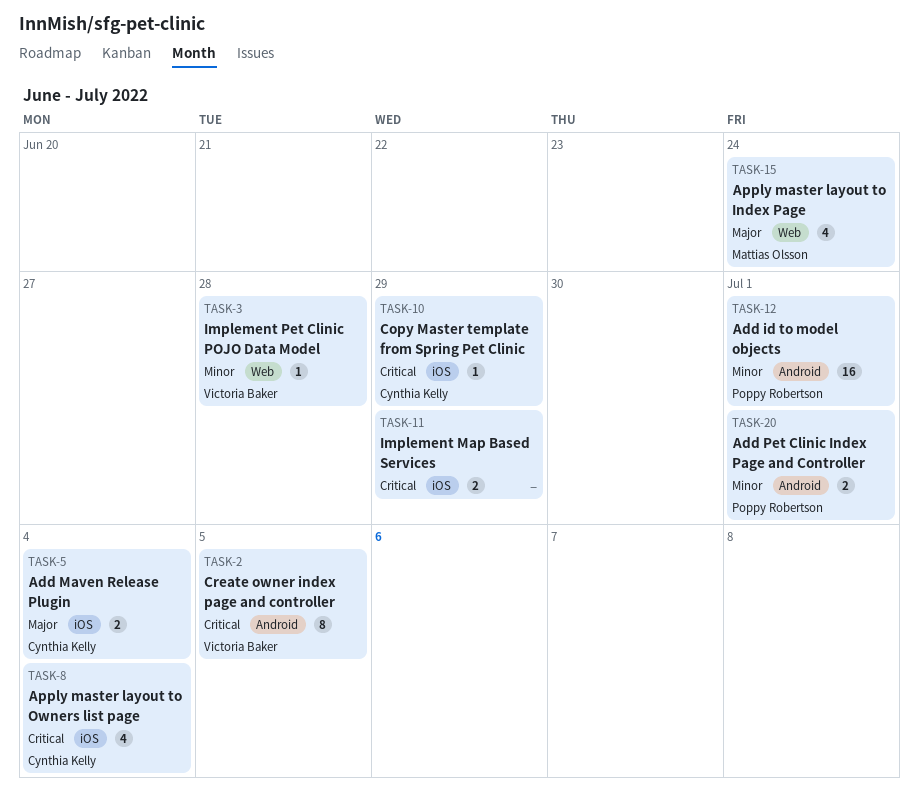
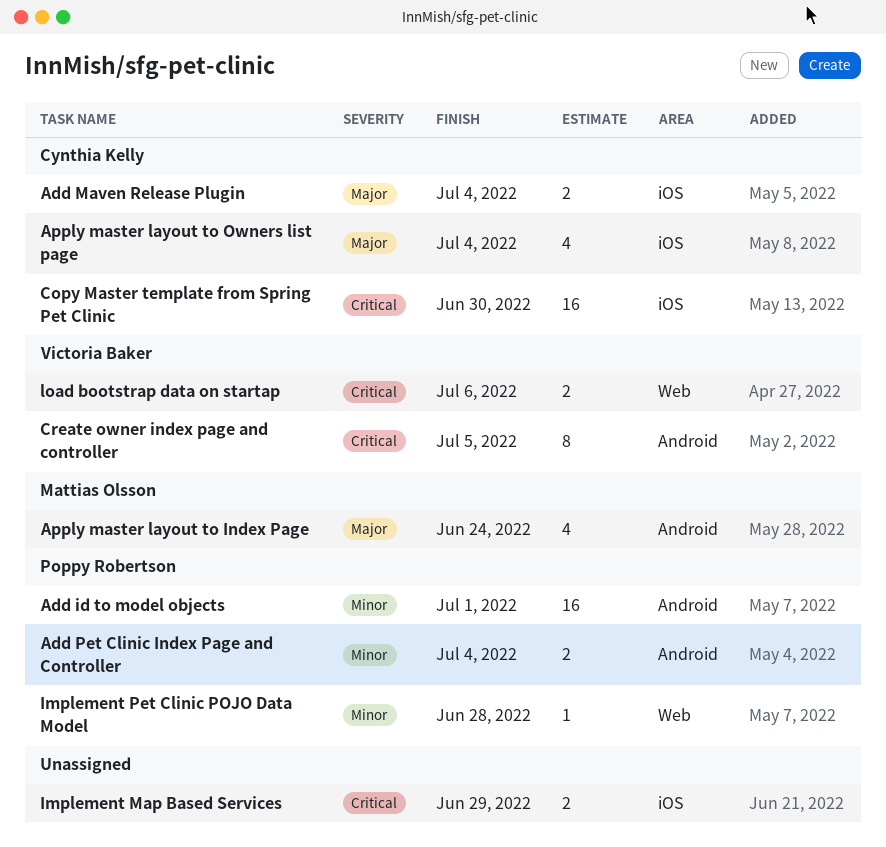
Add Pet Clinic Index Page and Controller, due: Jul 1 -> Jul 4
Apply master layout to Index Page, label: Web -> Android
Apply master layout to Owners list page, priority: Critical -> Major
Copy Master template from Spring Pet Clinic, estimate: 1 -> 16
Copy Master template from Spring Pet Clinic, due: Jun 29 -> Jun 30
Implement Pet Clinic POJO Data Model, owner: Victoria Baker -> Poppy Robertson
load bootstrap data on startap: none -> present

